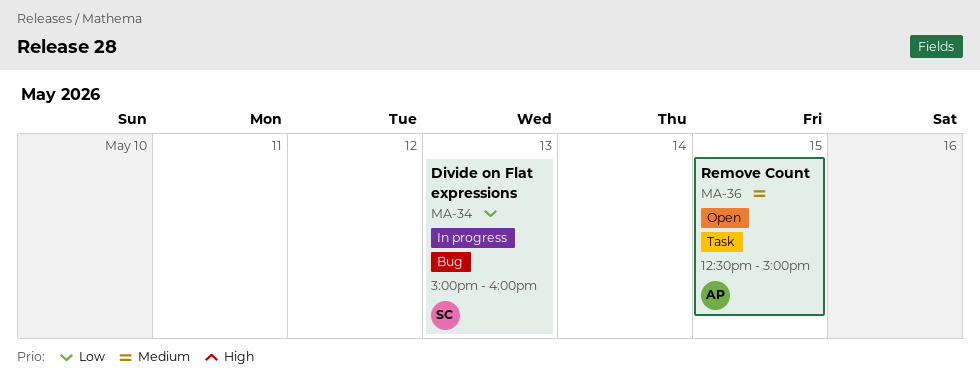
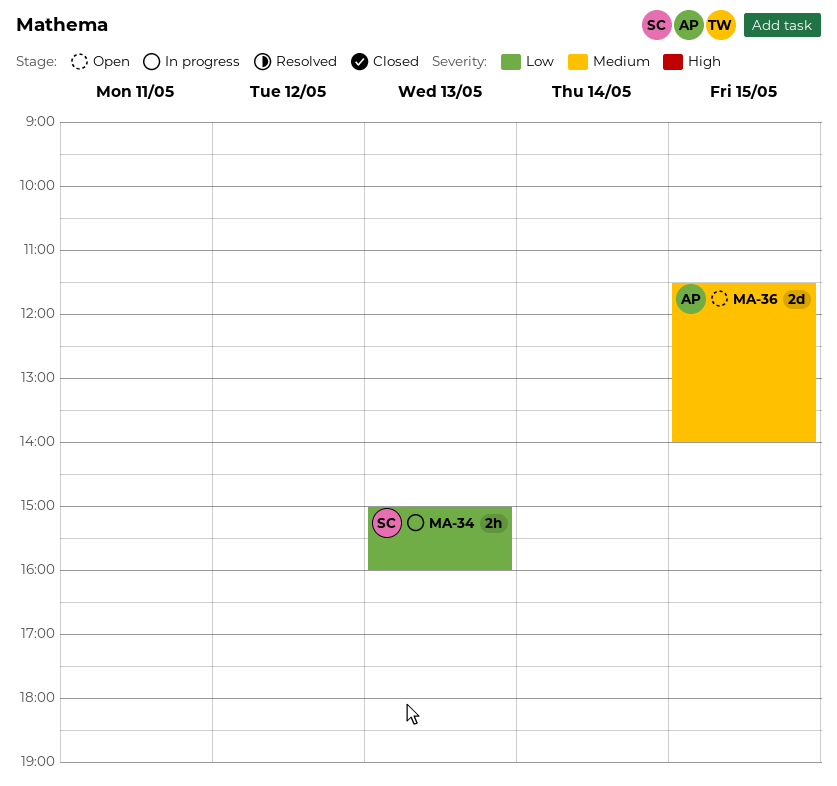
MA-36, begins: 12:30 -> 11:30
MA-36, ends: 15:00 -> 14:00

